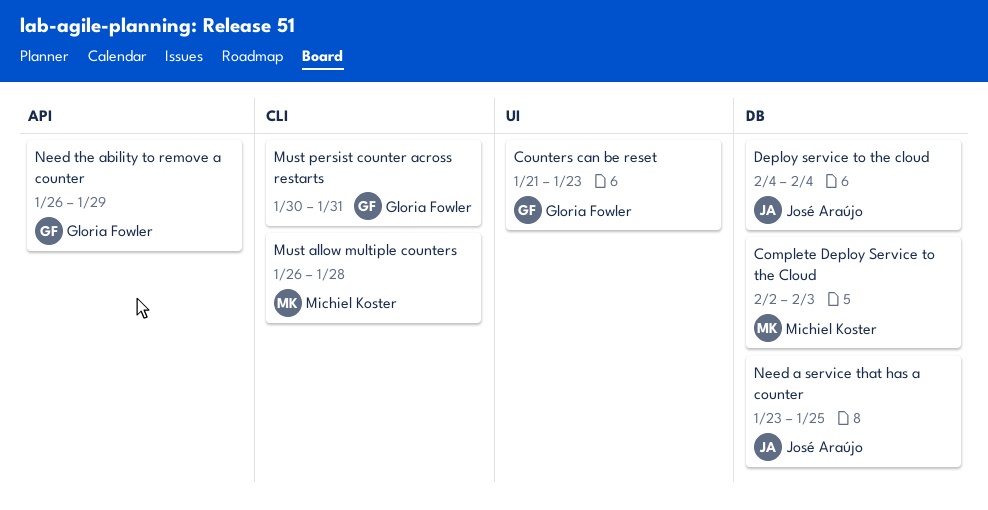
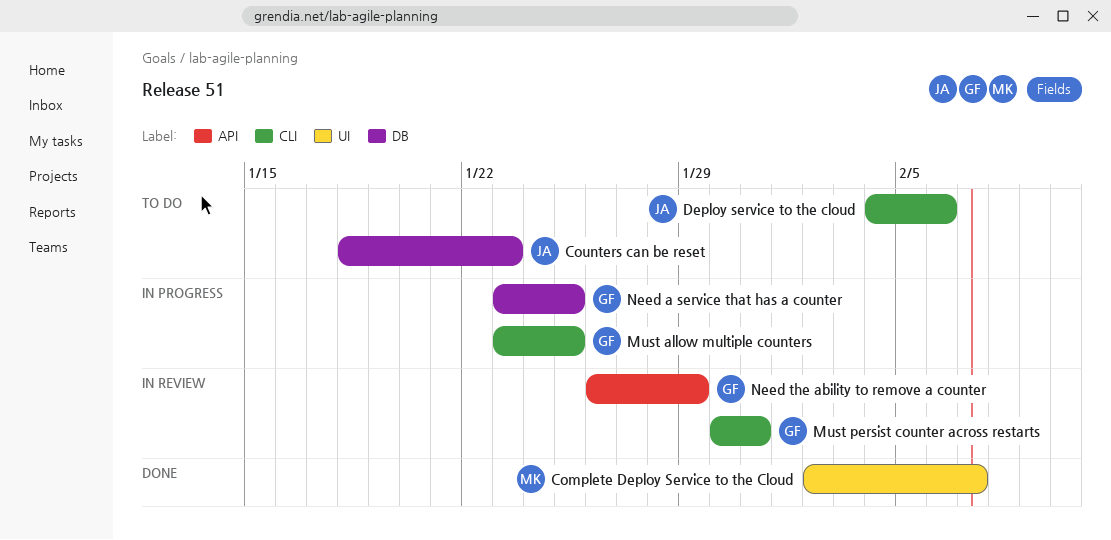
Complete Deploy Service to the Cloud, label: DB -> UI
Complete Deploy Service to the Cloud, due: Feb 3 -> Feb 7
Counters can be reset, owner: Gloria Fowler -> José Araújo
Counters can be reset, label: UI -> DB
Counters can be reset, start: Jan 21 -> Jan 18
Deploy service to the cloud, label: DB -> CLI
Deploy service to the cloud, due: Feb 4 -> Feb 6
Must allow multiple counters, owner: Michiel Koster -> Gloria Fowler
Must allow multiple counters, start: Jan 26 -> Jan 23
Must allow multiple counters, due: Jan 28 -> Jan 25
Need a service that has a counter, owner: José Araújo -> Gloria Fowler

